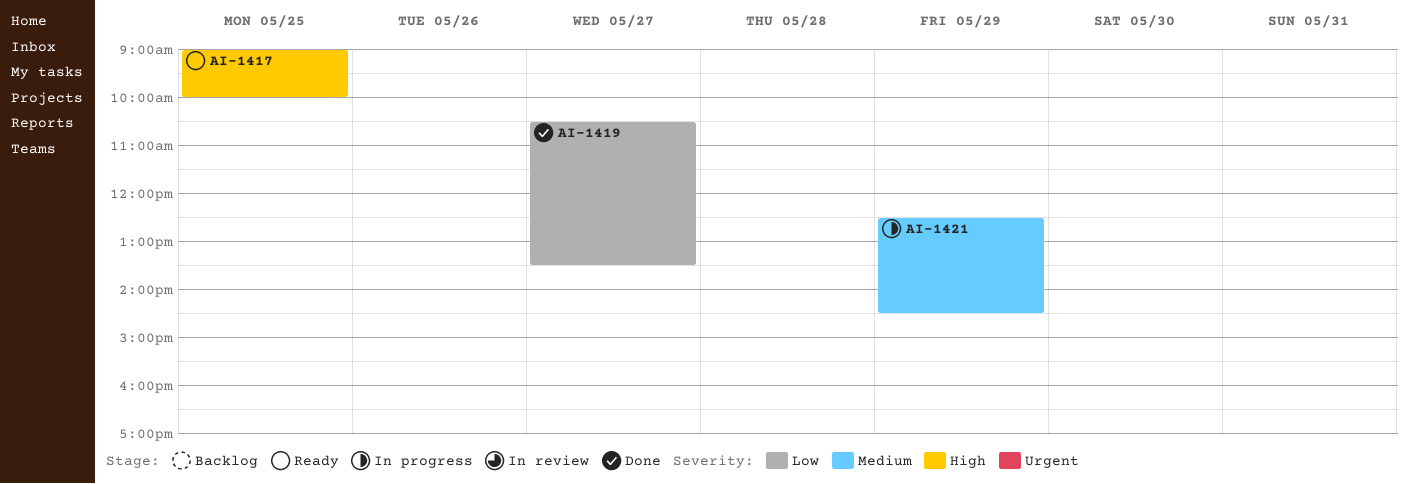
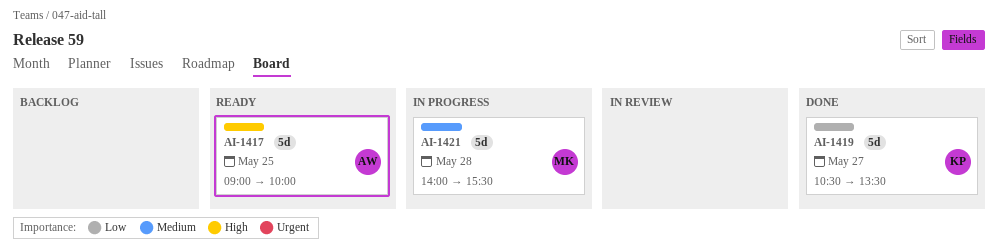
AI-1421, day: May 29 -> May 28
AI-1421, begins: 12:30 -> 14:00
AI-1421, ends: 14:30 -> 15:30

